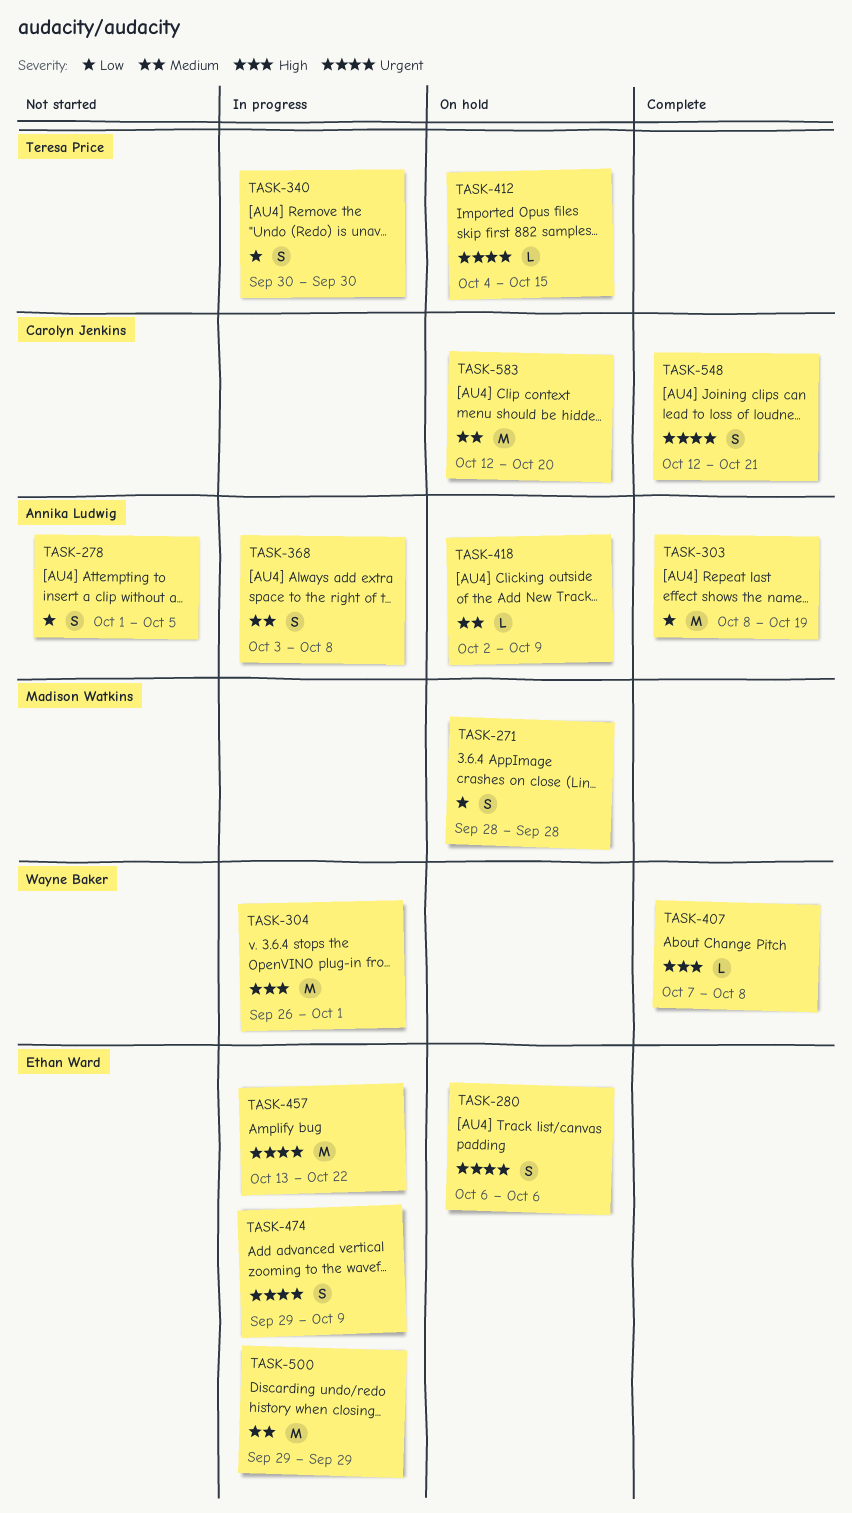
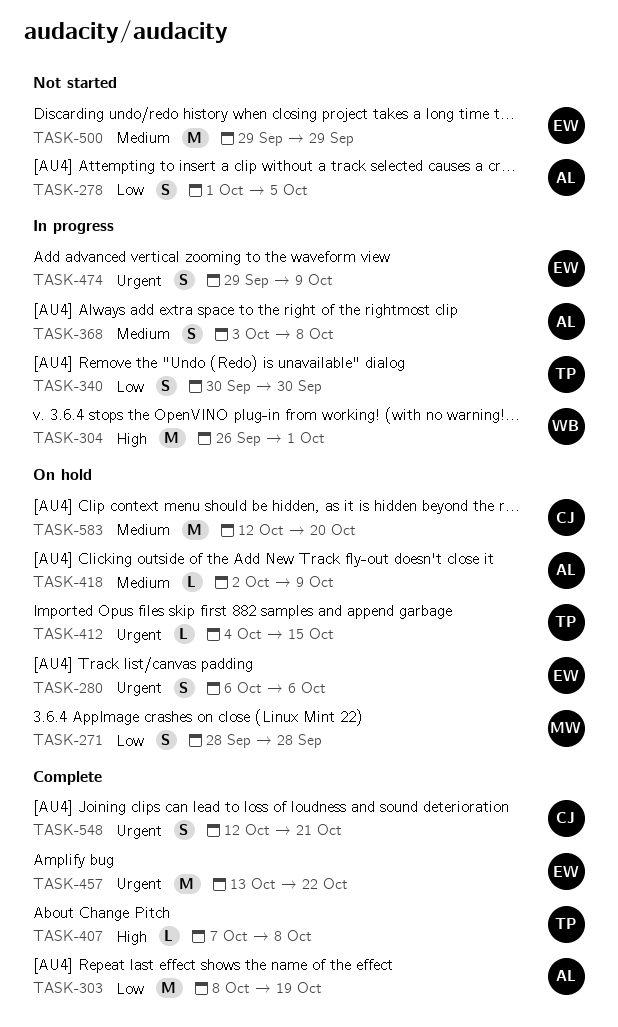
TASK-407, owner: Wayne Baker -> Teresa Price
TASK-457, status: In progress -> Complete
TASK-500, status: In progress -> Not started

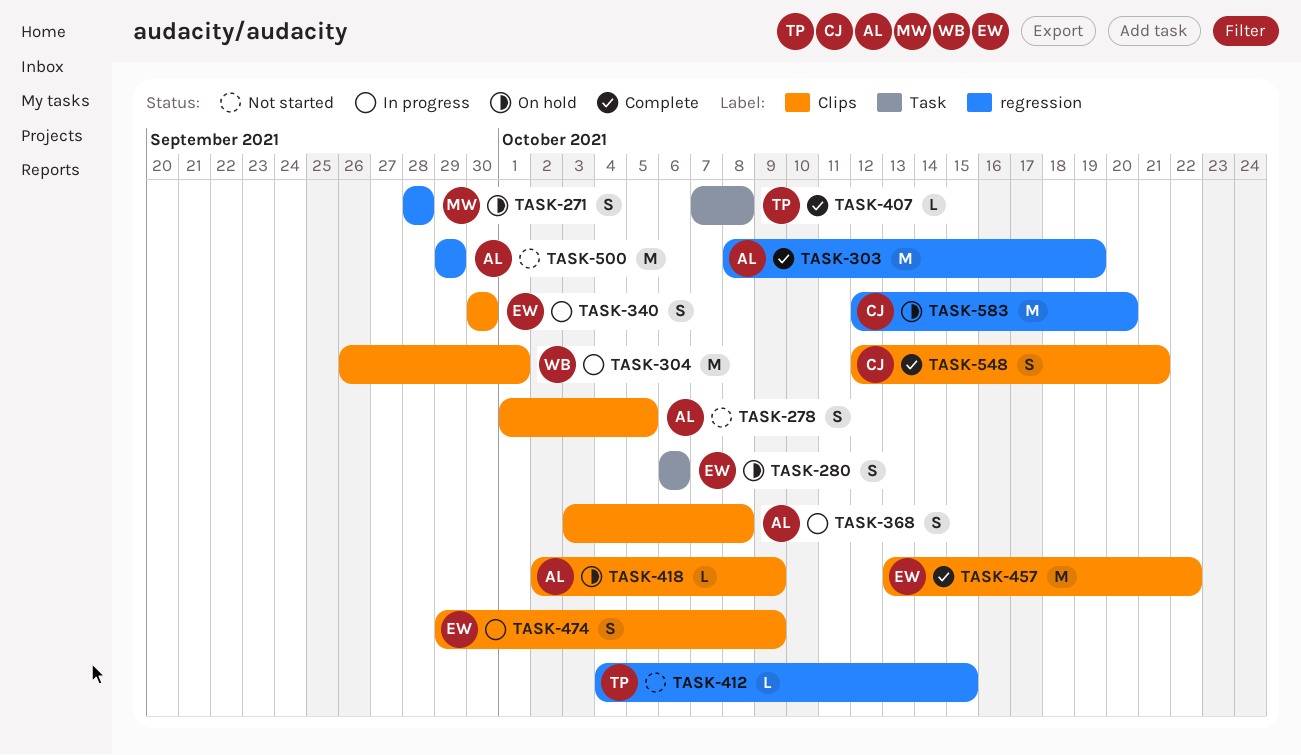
TASK-340, owner: TP -> EW
TASK-412, status: On hold -> Not started
TASK-500, owner: EW -> AL

